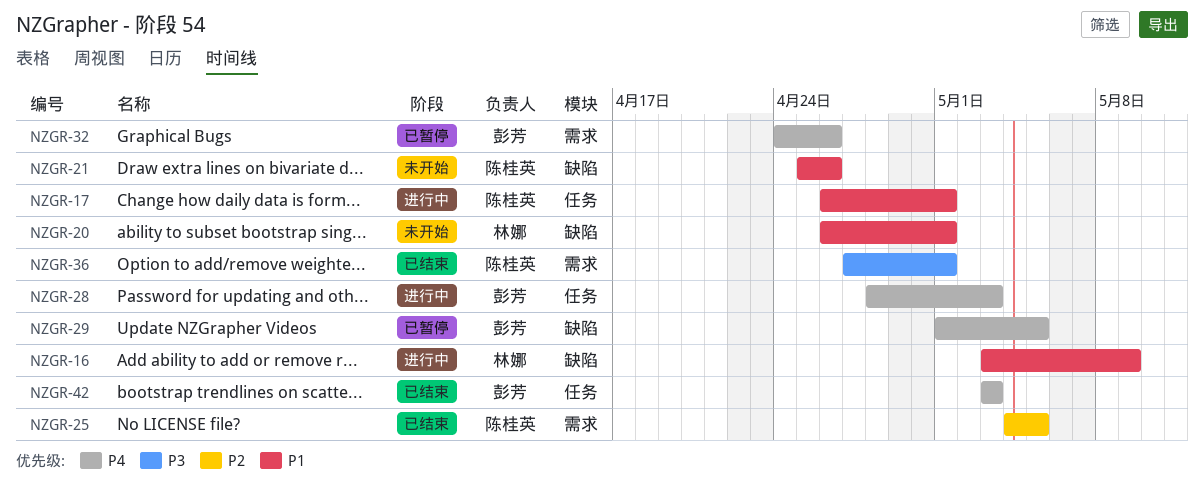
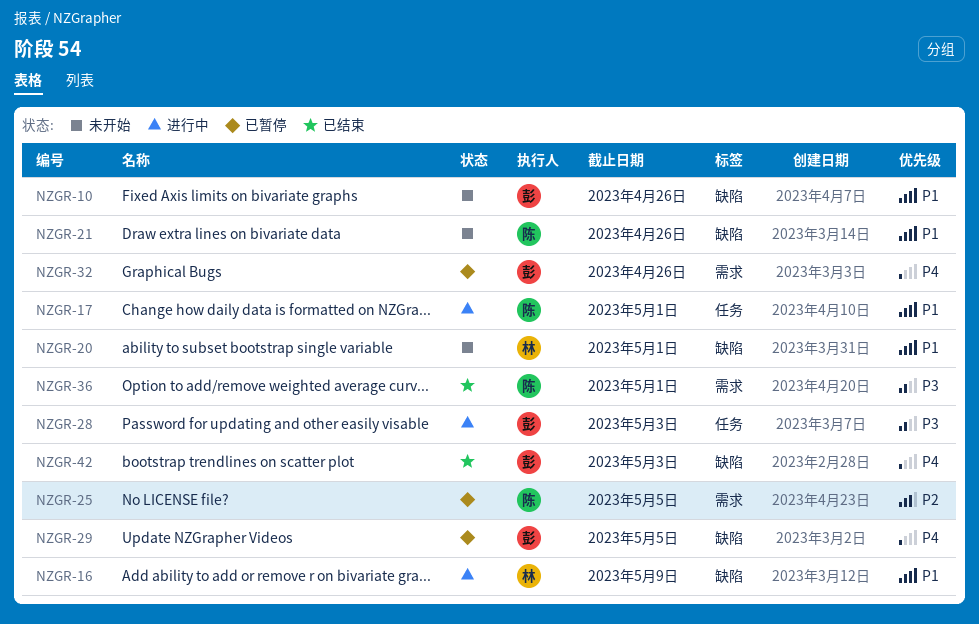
NZGR-10: none -> present
NZGR-25, status: 已结束 -> 已暂停
NZGR-28, priority: P4 -> P3
NZGR-42, label: 任务 -> 缺陷

